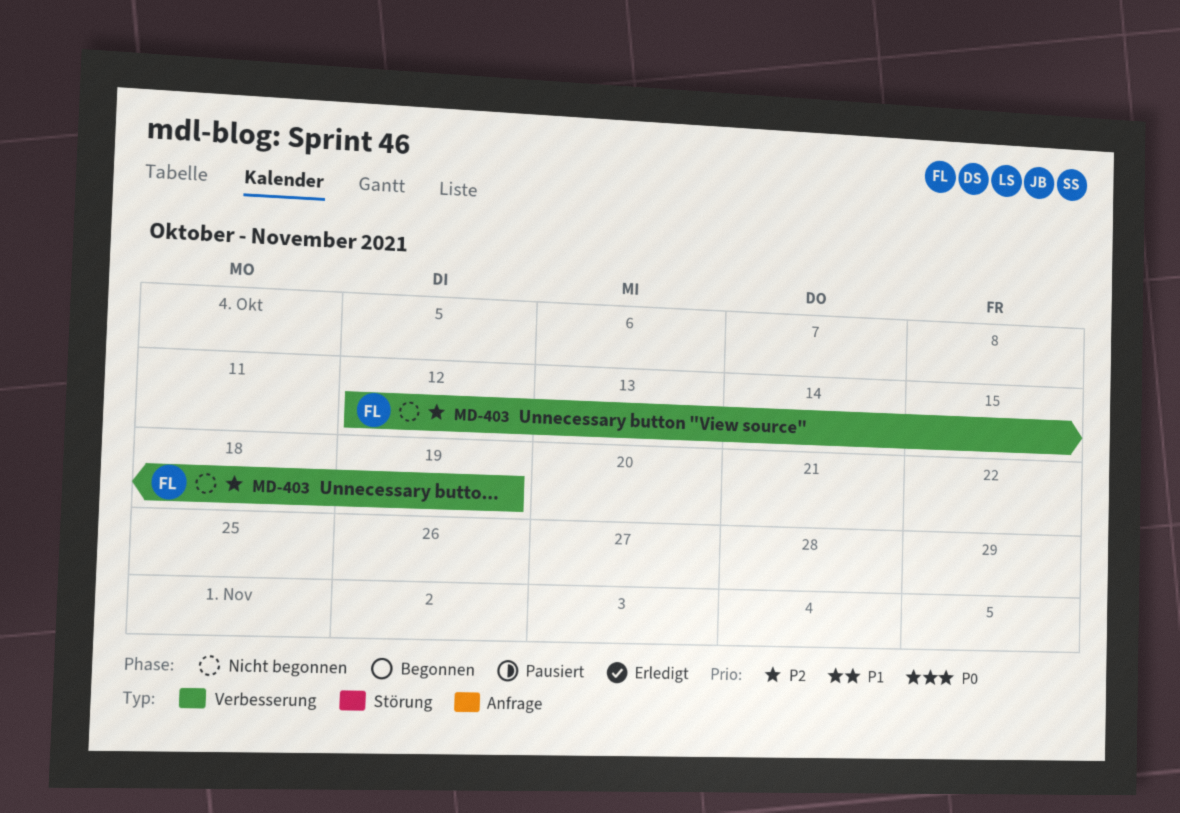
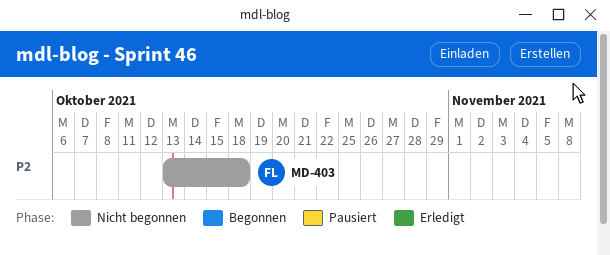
MD-403, start: Oct 12 -> Oct 13
MD-403, due: Oct 19 -> Oct 18

